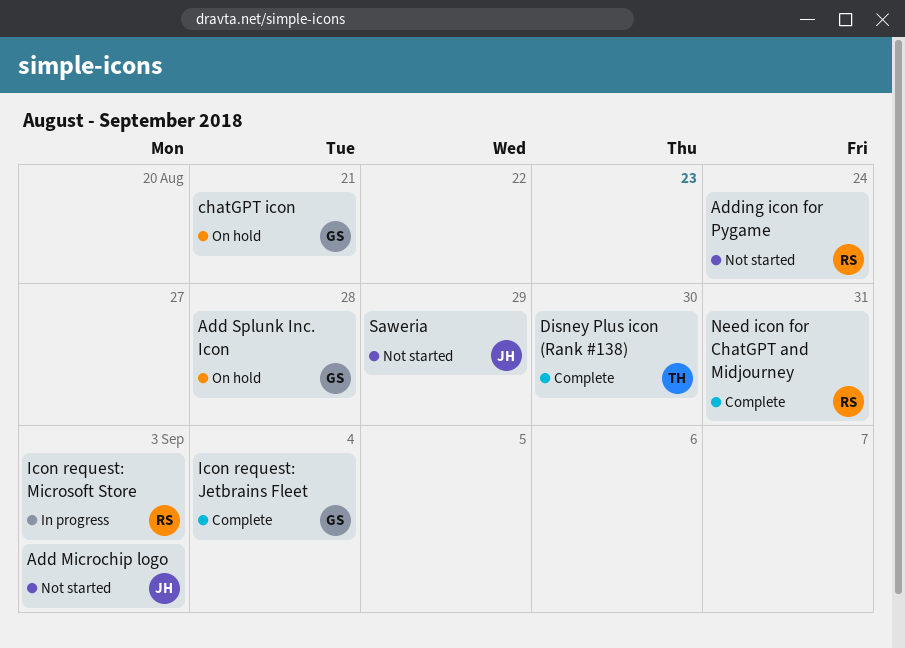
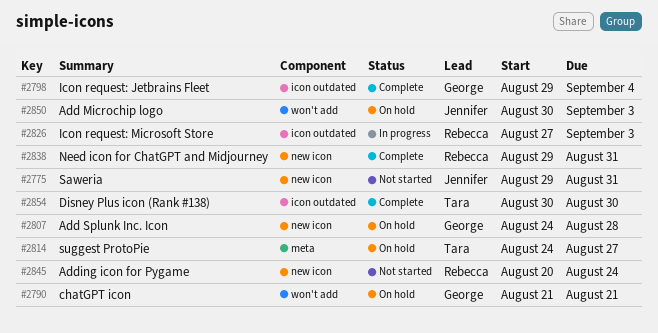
Add Microchip logo, status: Not started -> On hold
Saweria, due: Aug 29 -> Aug 31
suggest ProtoPie: none -> present

